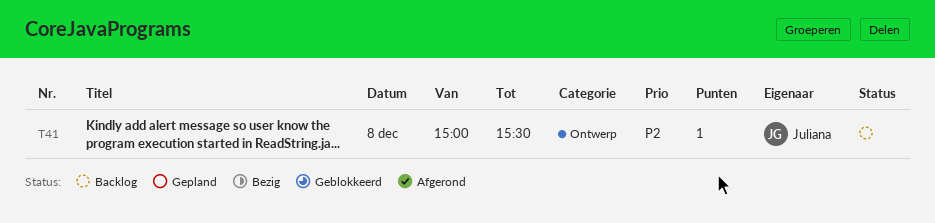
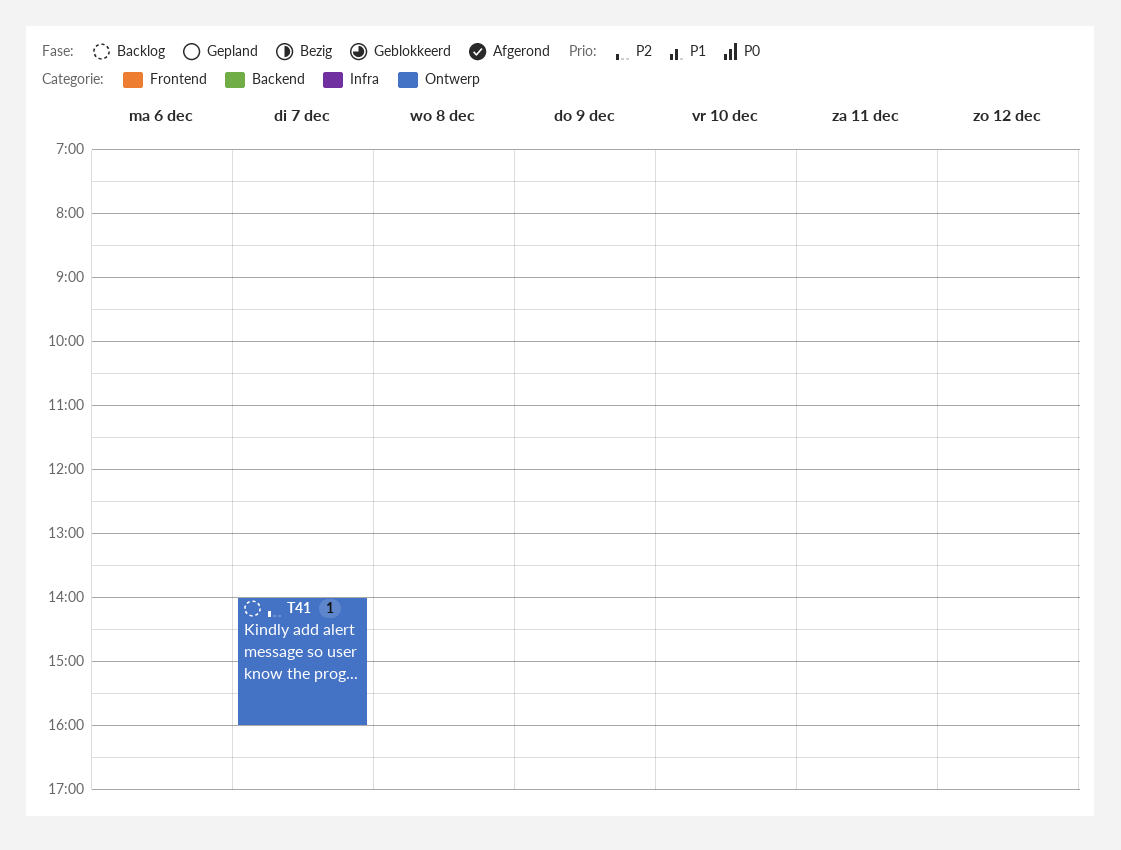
T41, day: Dec 8 -> Dec 7
T41, begins: 15:00 -> 14:00
T41, ends: 15:30 -> 16:00

